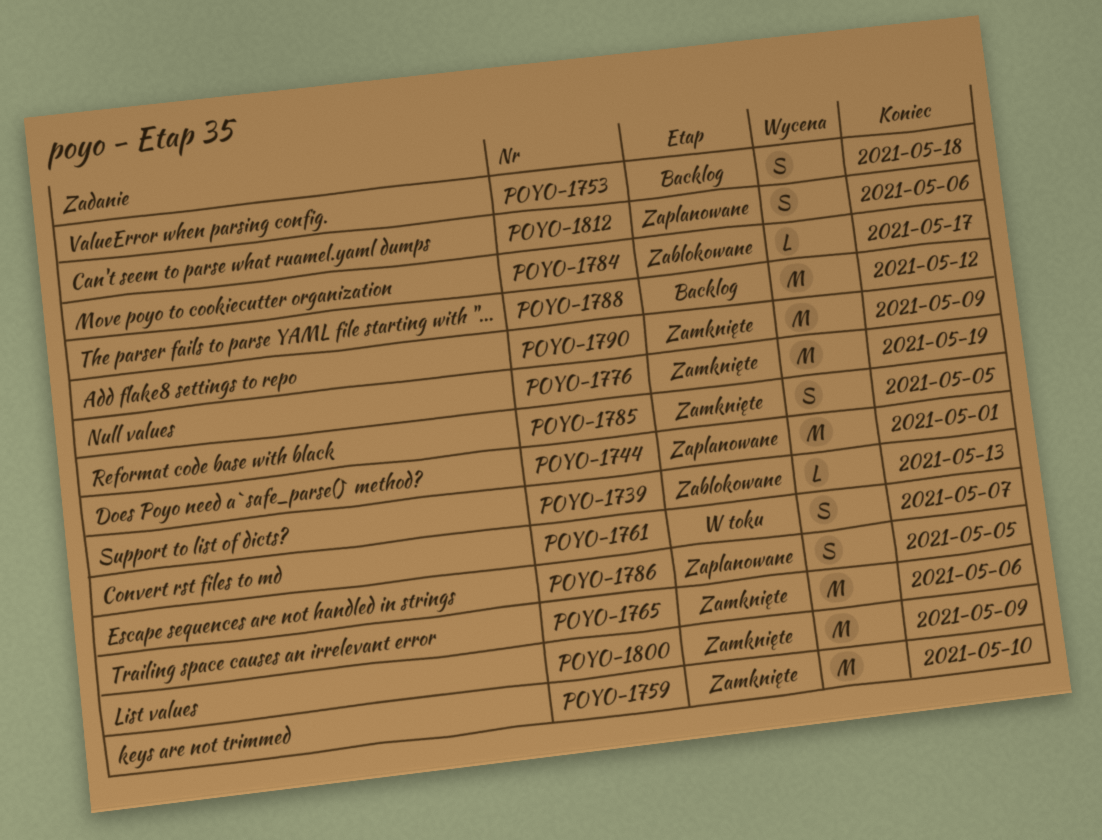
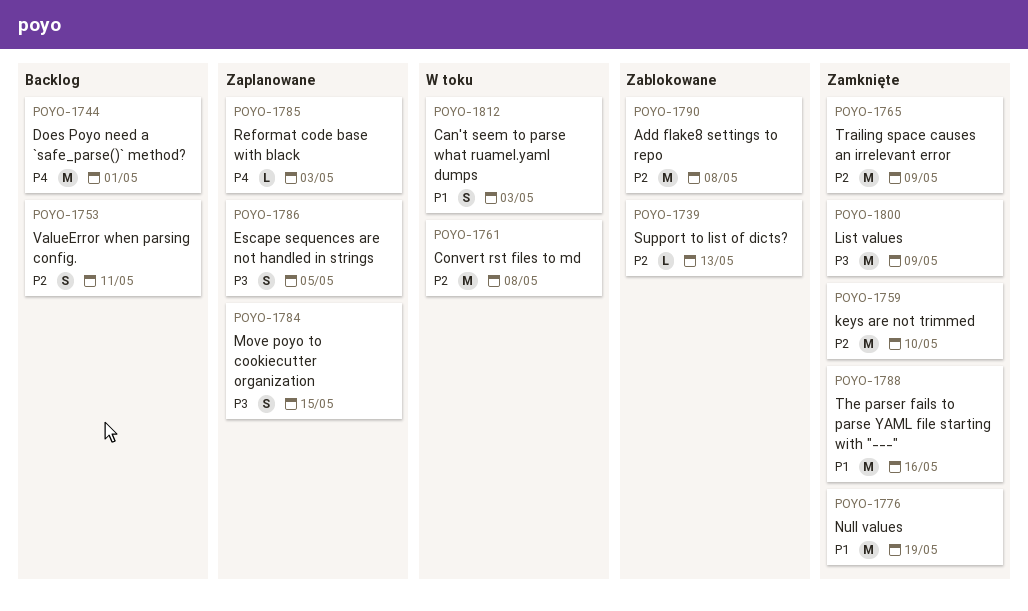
POYO-1744, status: Zaplanowane -> Backlog
POYO-1753, due: May 18 -> May 11
POYO-1761, estimate: S -> M
POYO-1761, due: May 7 -> May 8
POYO-1765, due: May 6 -> May 9
POYO-1784, status: Zablokowane -> Zaplanowane
POYO-1784, estimate: L -> S
POYO-1784, due: May 17 -> May 15
POYO-1785, status: Zamknięte -> Zaplanowane
POYO-1785, estimate: S -> L
POYO-1785, due: May 5 -> May 3
POYO-1788, status: Backlog -> Zamknięte
POYO-1788, due: May 12 -> May 16
POYO-1790, status: Zamknięte -> Zablokowane
POYO-1790, due: May 9 -> May 8
POYO-1812, status: Zaplanowane -> W toku
POYO-1812, due: May 6 -> May 3

